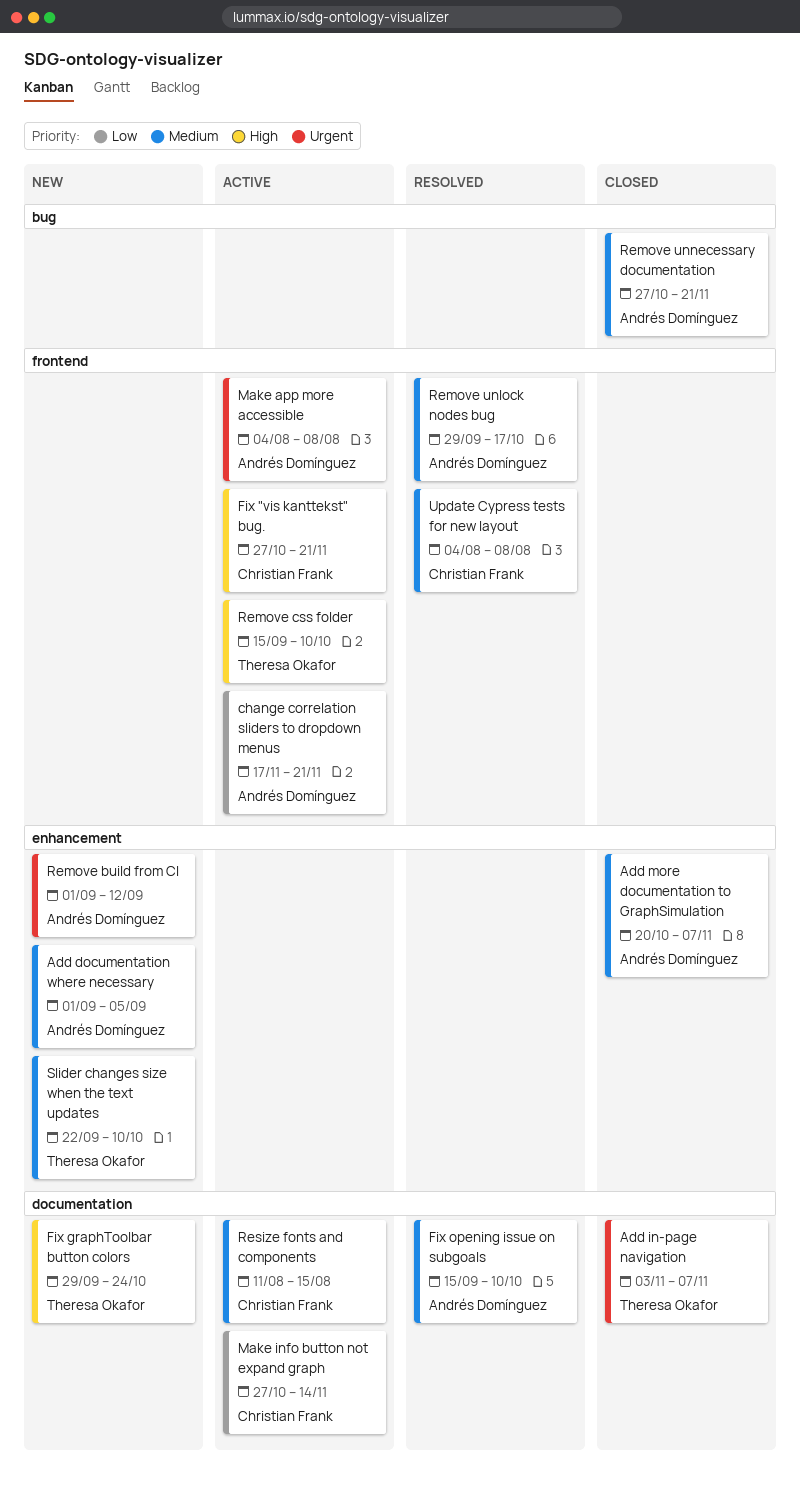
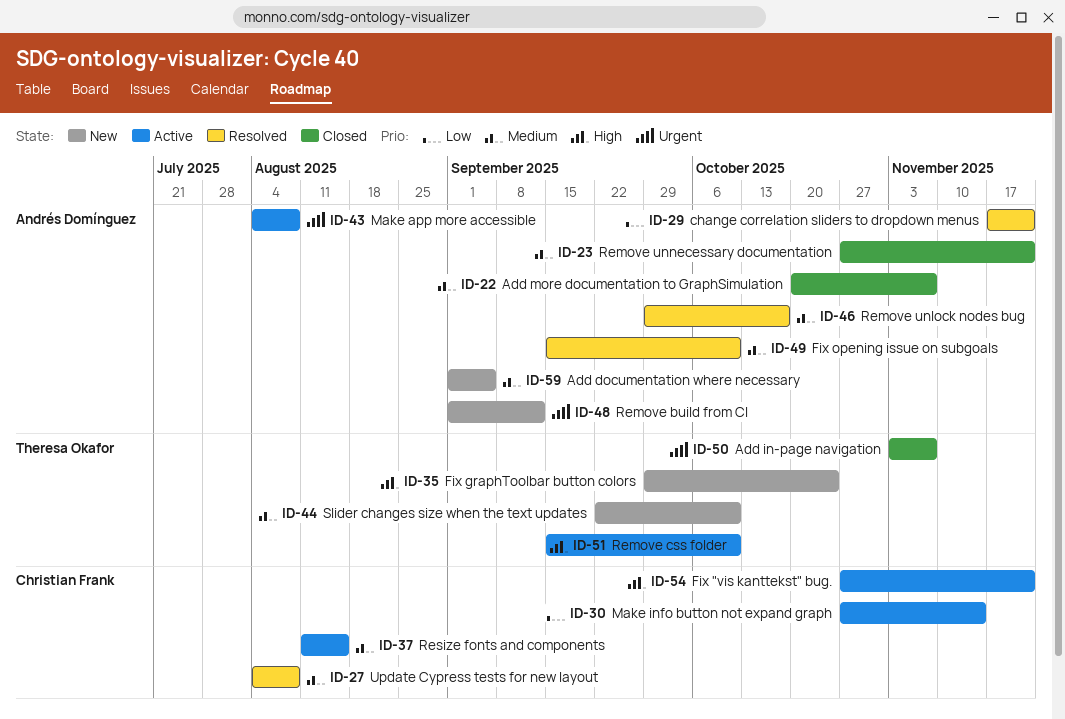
change correlation sliders to dropdown menus, status: Active -> Resolved

